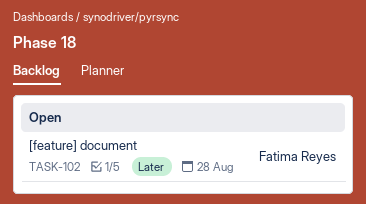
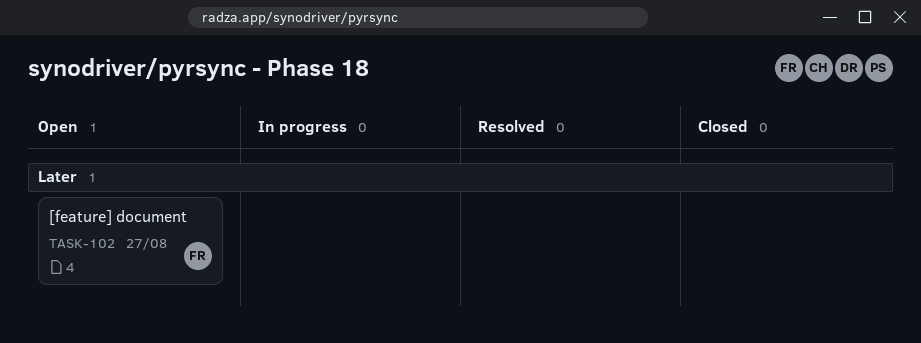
TASK-102, due: Aug 28 -> Aug 27

